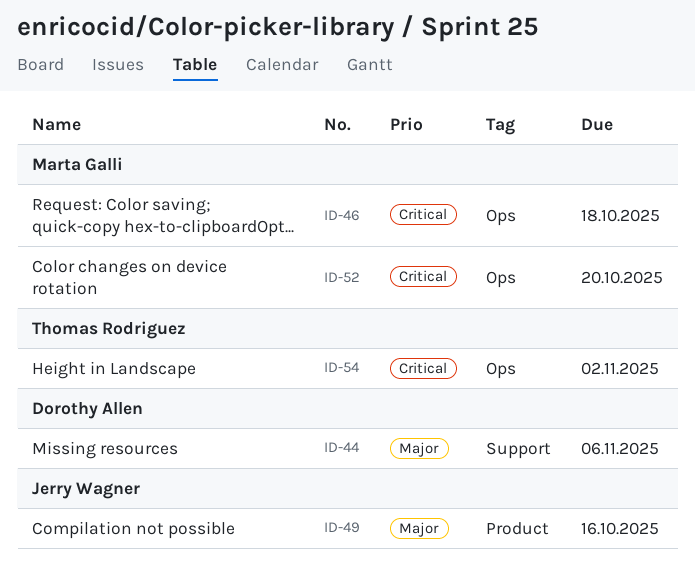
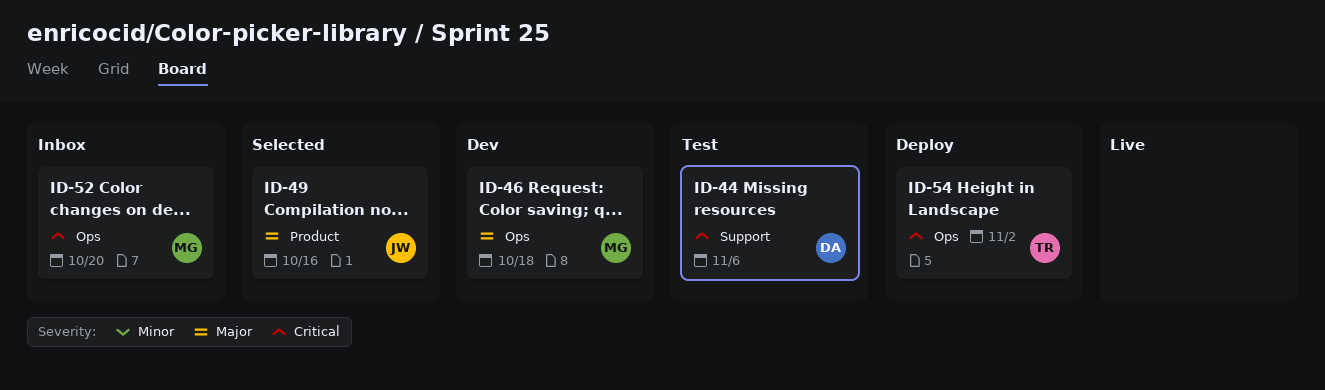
ID-44, priority: Major -> Critical
ID-46, priority: Critical -> Major

